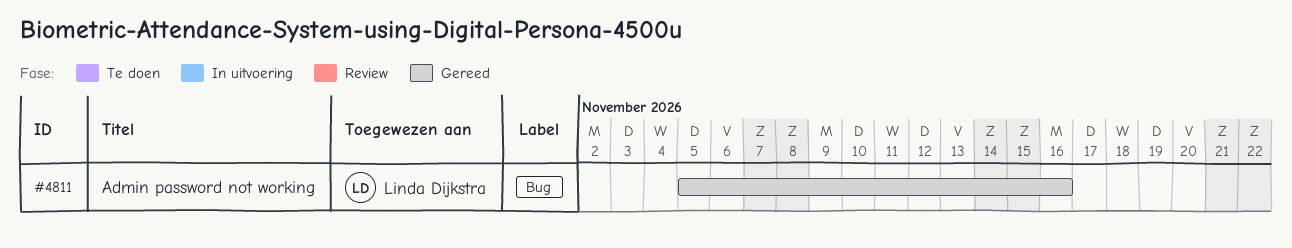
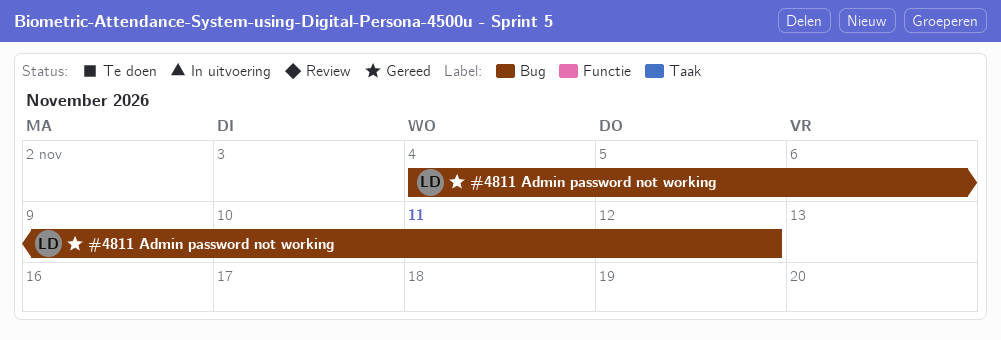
#4811, start: Nov 5 -> Nov 4
#4811, due: Nov 16 -> Nov 12

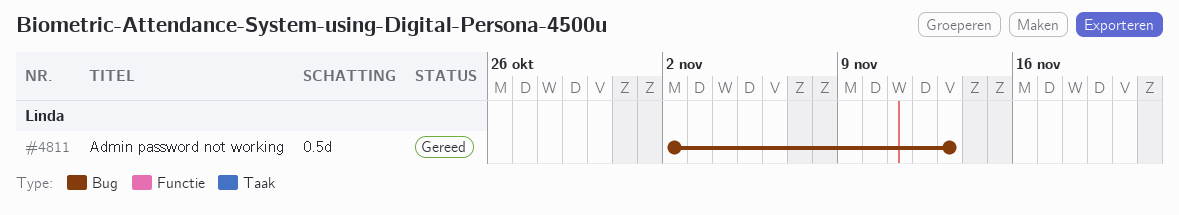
#4811, start: Nov 4 -> Nov 2
#4811, due: Nov 12 -> Nov 13

